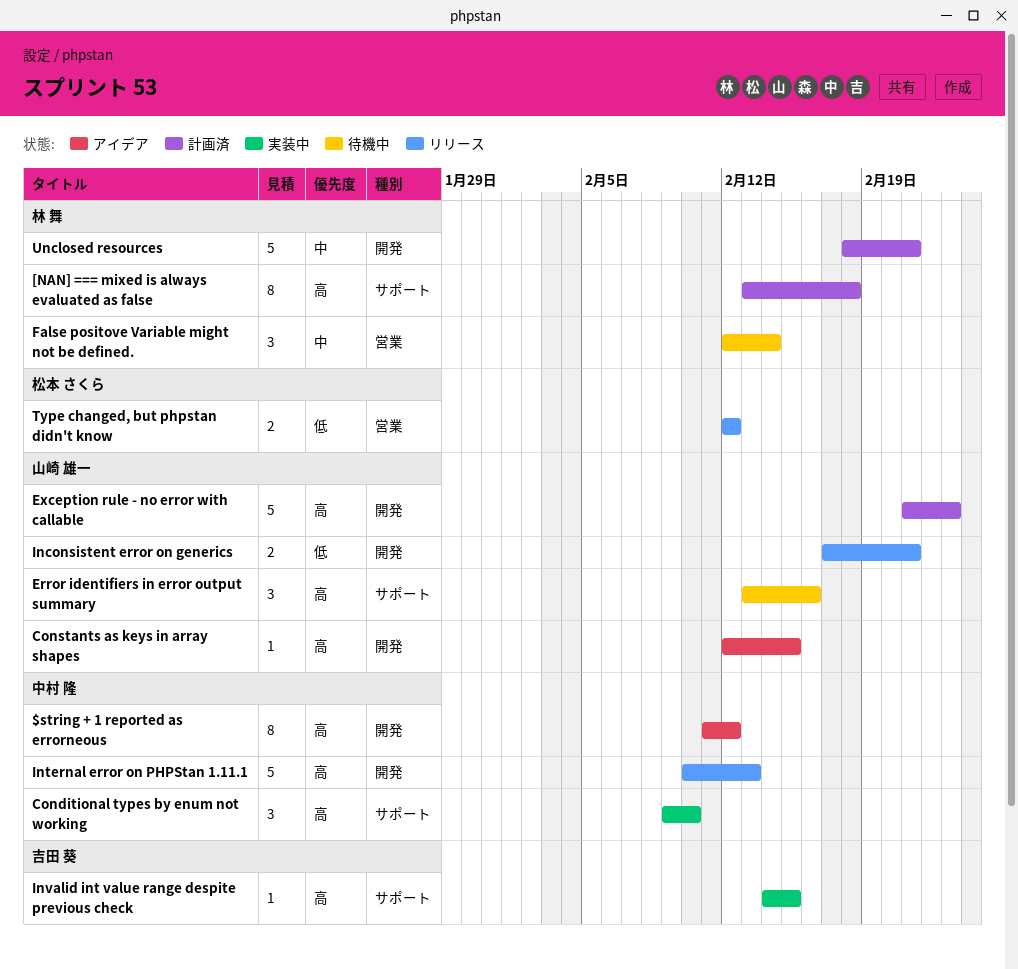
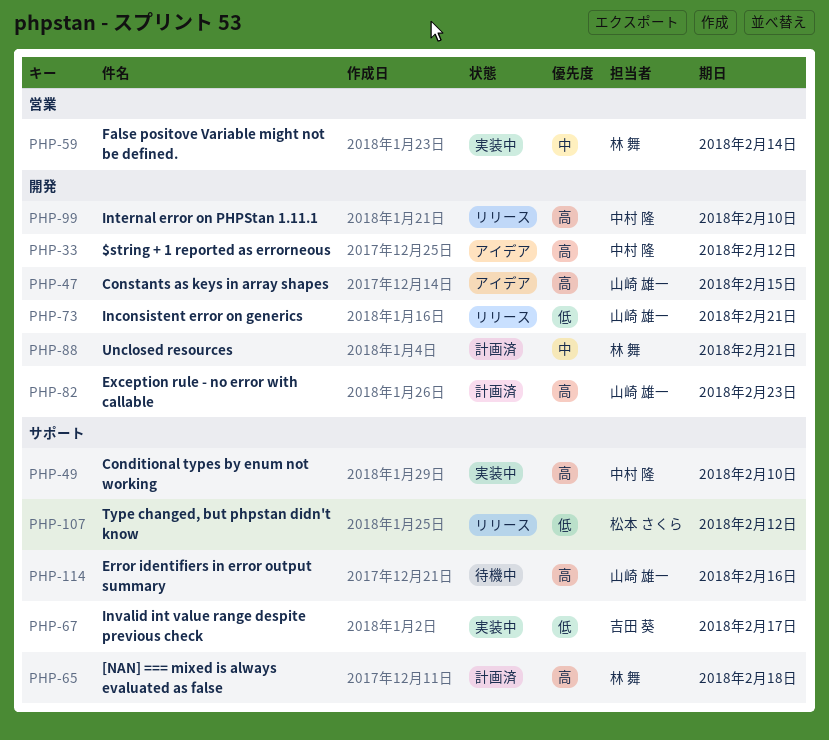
False positove Variable might not be defined., status: 待機中 -> 実装中
Internal error on PHPStan 1.11.1, due: Feb 13 -> Feb 10
Invalid int value range despite previous check, priority: 高 -> 低
Invalid int value range despite previous check, due: Feb 15 -> Feb 17
Type changed, but phpstan didn't know, label: 営業 -> サポート

